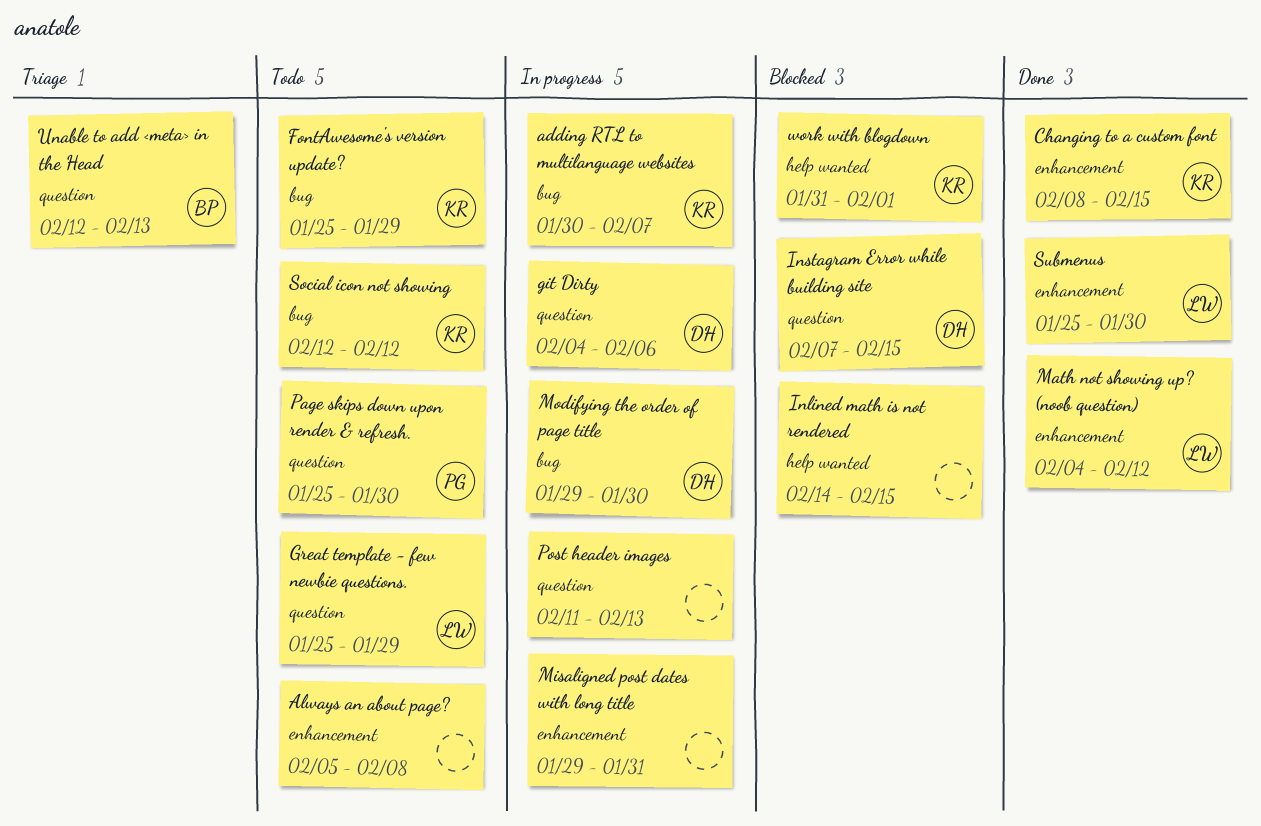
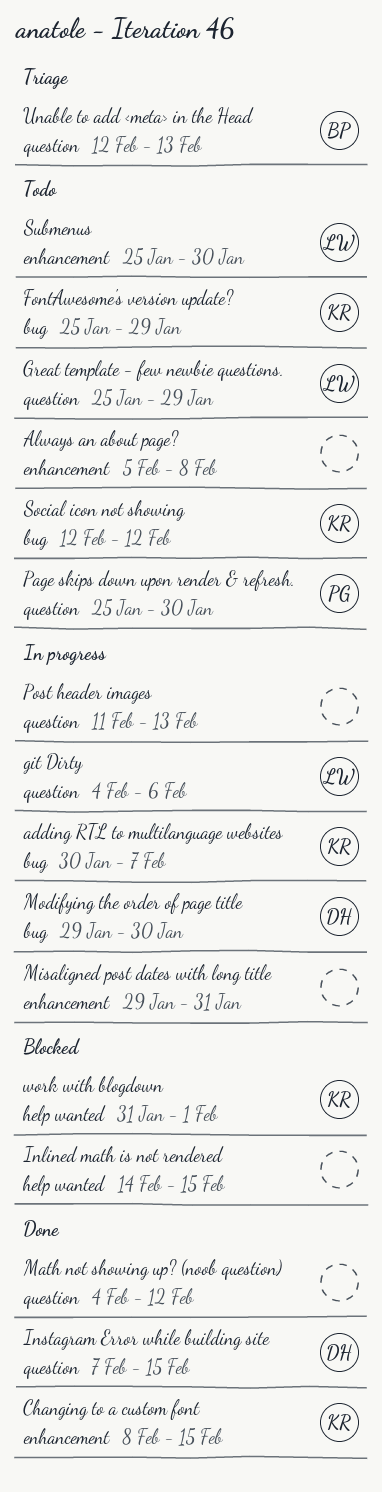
git Dirty, owner: DH -> LW
Instagram Error while building site, status: Blocked -> Done
Math not showing up? (noob question), owner: LW -> none
Math not showing up? (noob question), label: enhancement -> question
Submenus, status: Done -> Todo

